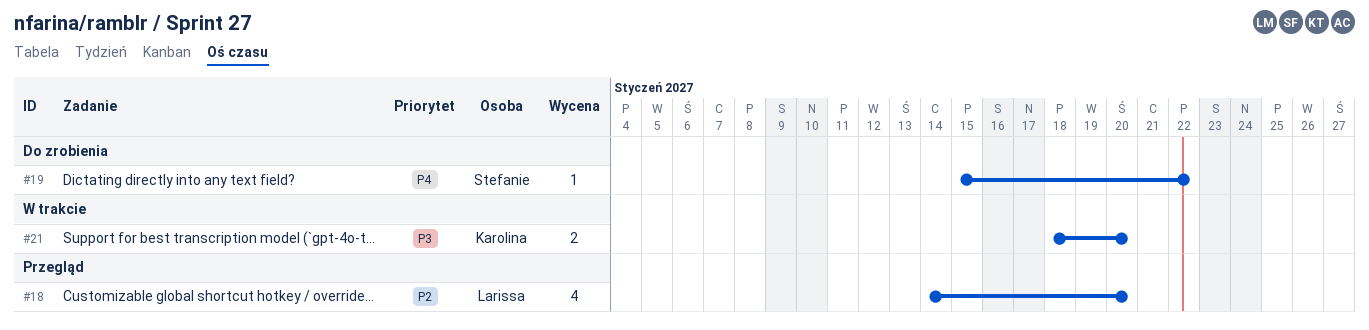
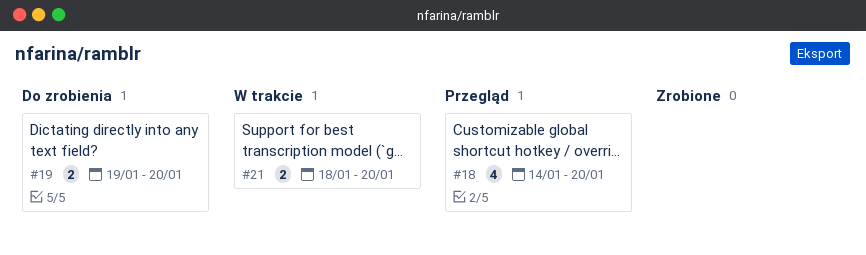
#19, estimate: 1 -> 2
#19, start: Jan 15 -> Jan 19
#19, due: Jan 22 -> Jan 20

